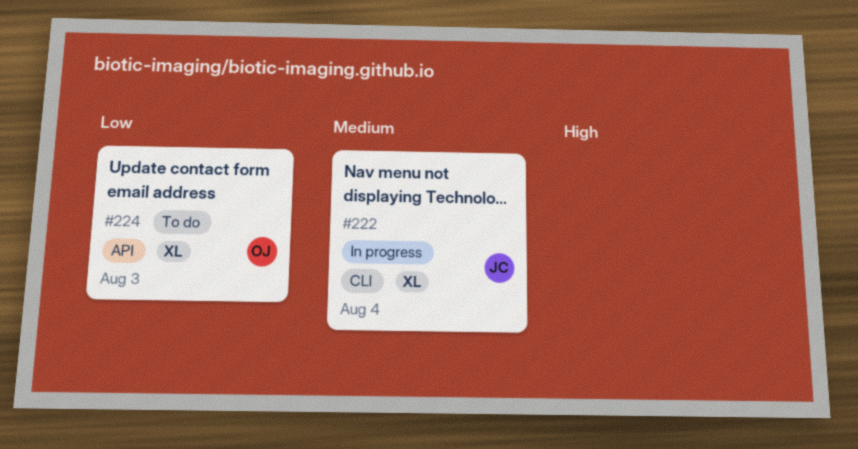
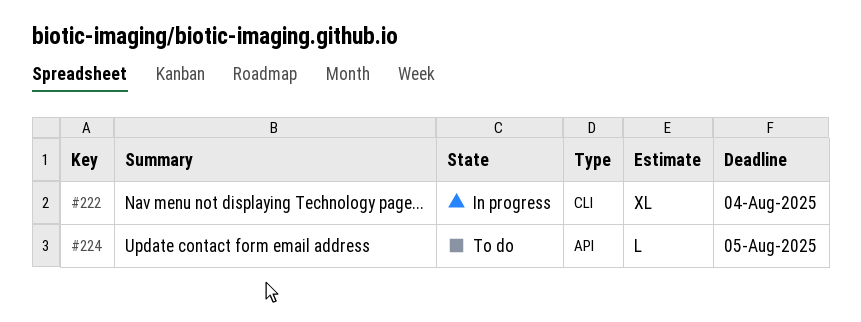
#224, estimate: XL -> L
#224, due: Aug 3 -> Aug 5

